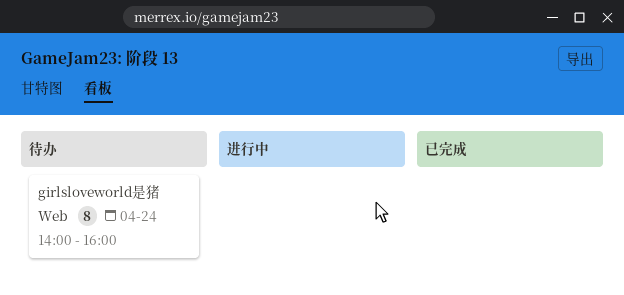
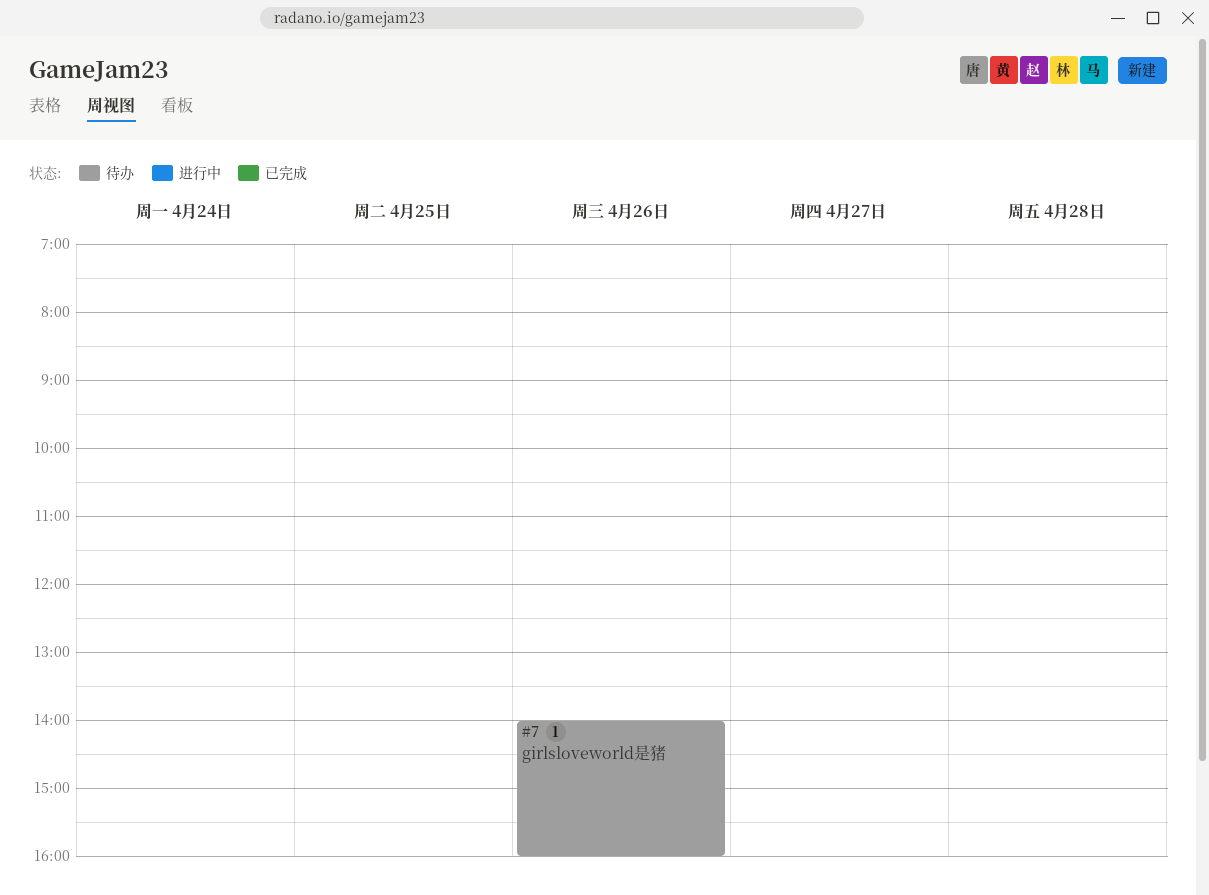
girlsloveworld是猪, estimate: 8 -> 1
girlsloveworld是猪, day: Apr 24 -> Apr 26

